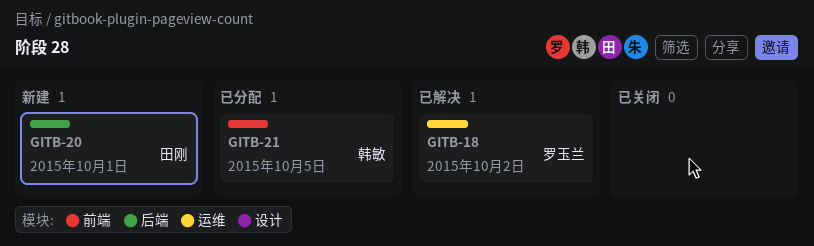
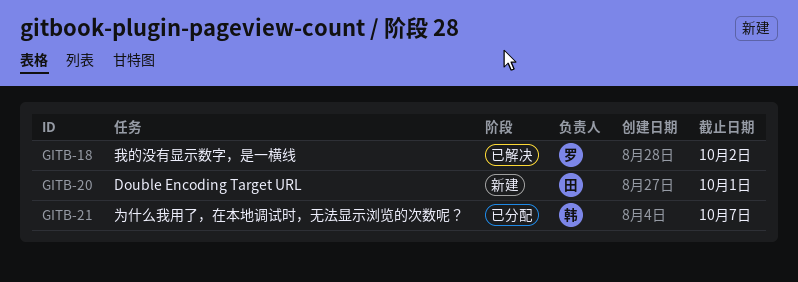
GITB-21, due: Oct 5 -> Oct 7

